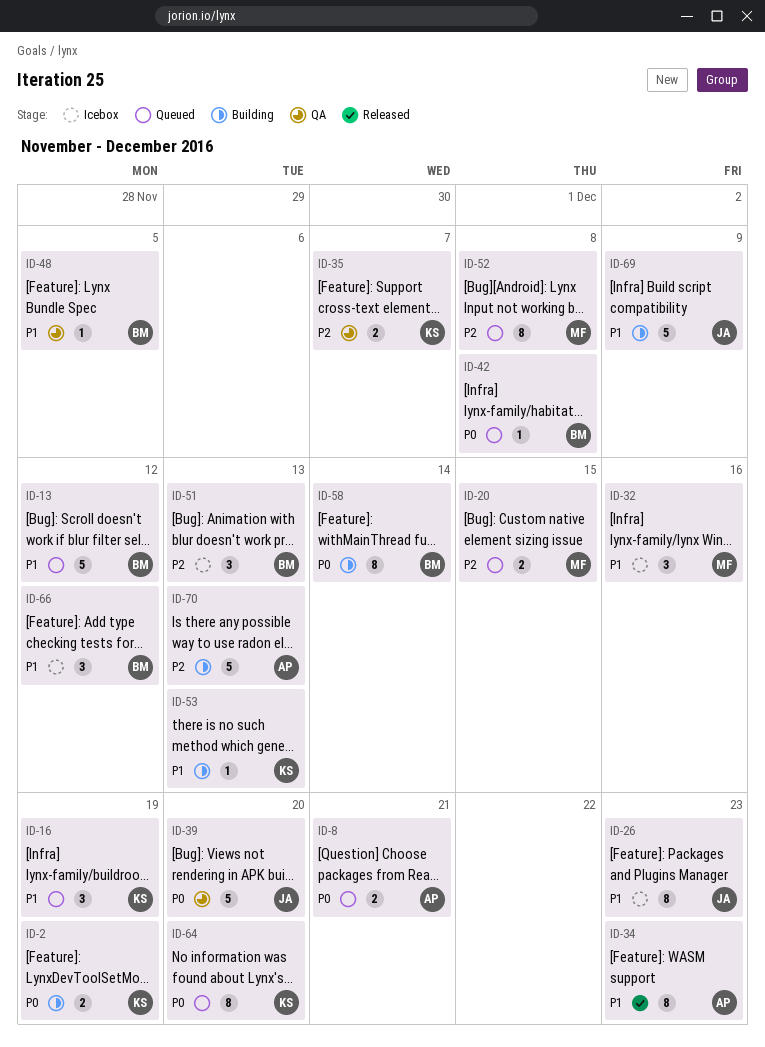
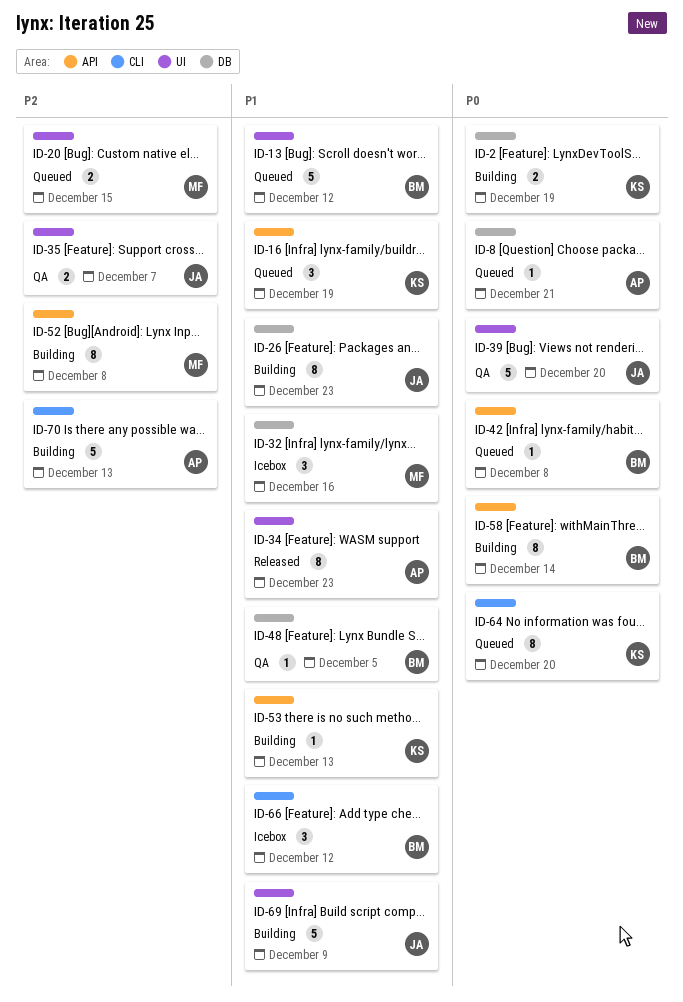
ID-8, estimate: 2 -> 1
ID-26, status: Icebox -> Building
ID-35, owner: KS -> JA
ID-51: present -> none
ID-52, status: Queued -> Building

